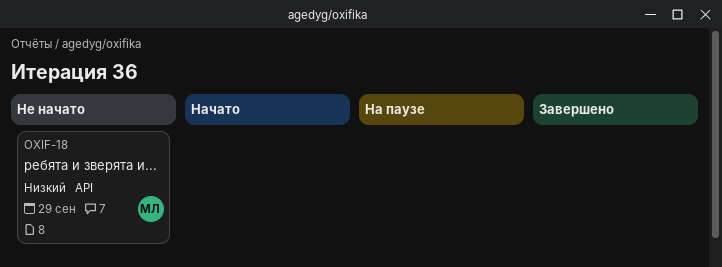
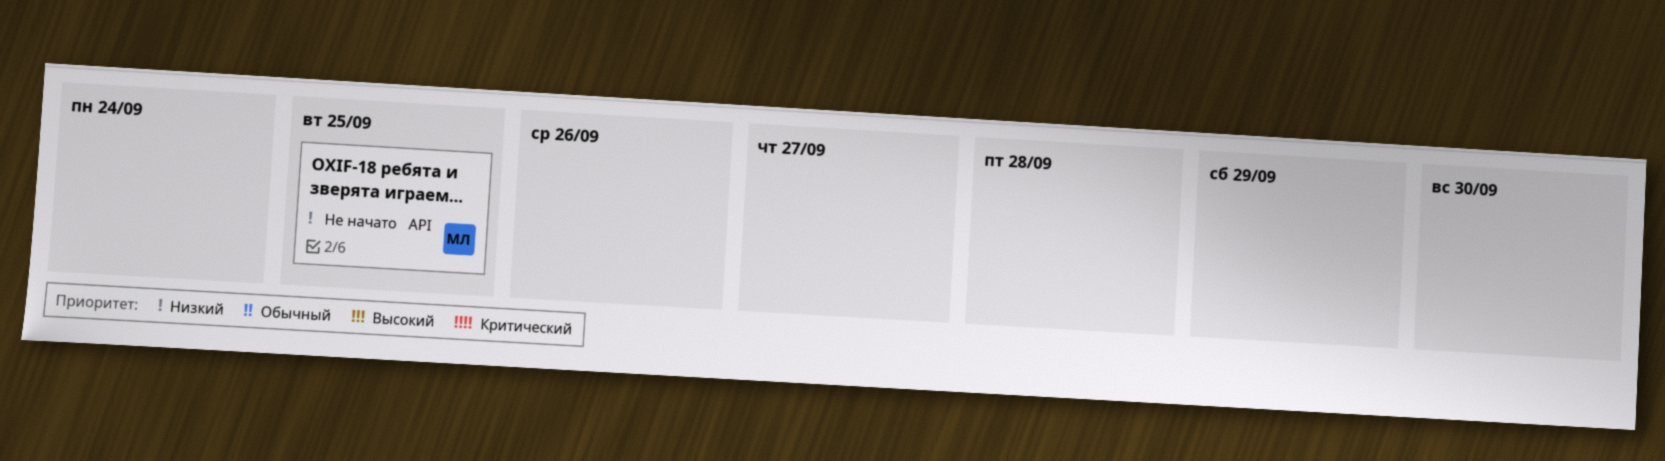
OXIF-18, due: Sep 29 -> Sep 25

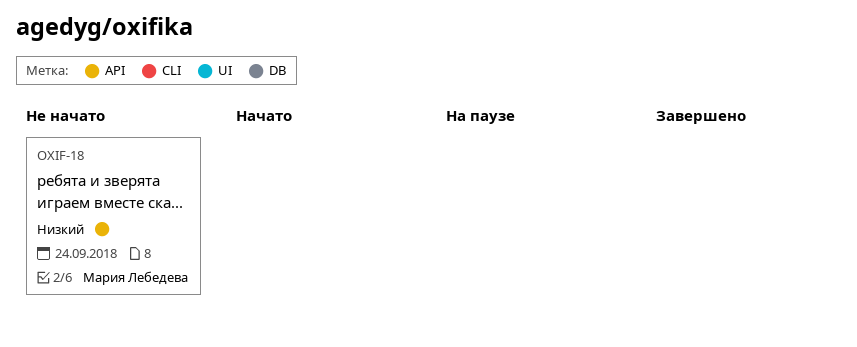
OXIF-18, due: Sep 25 -> Sep 24

